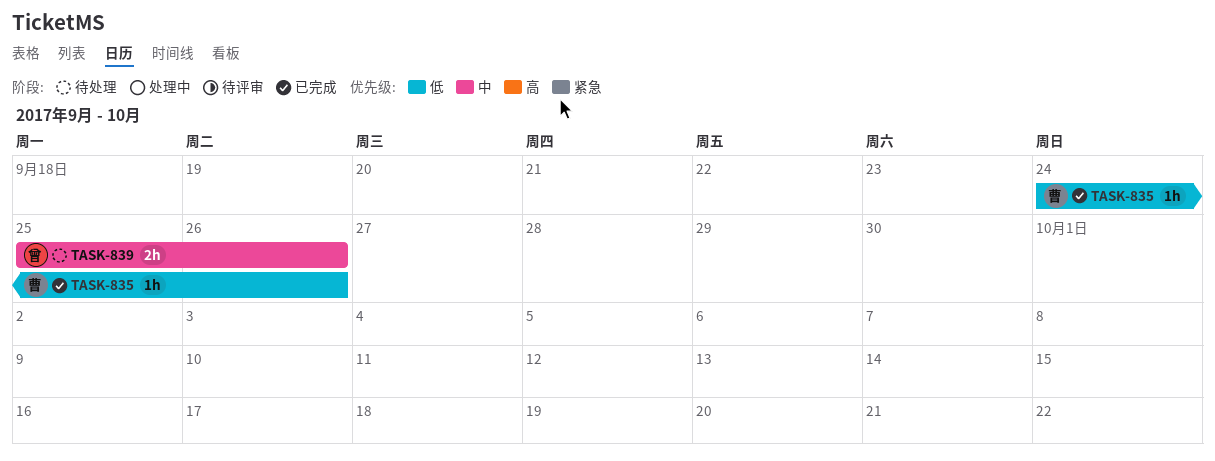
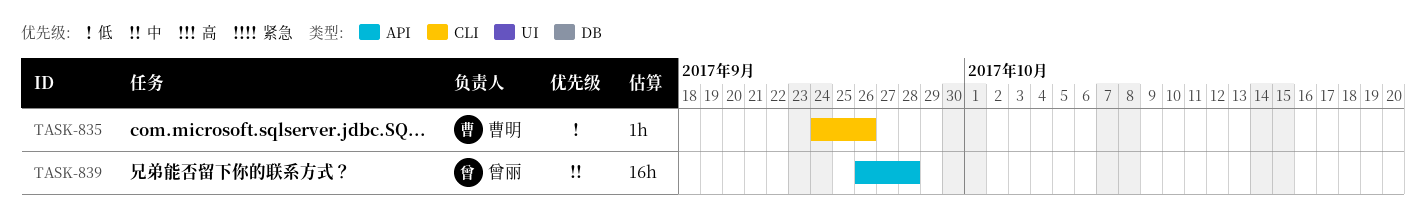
TASK-839, estimate: 2h -> 16h
TASK-839, start: Sep 25 -> Sep 26
TASK-839, due: Sep 26 -> Sep 28

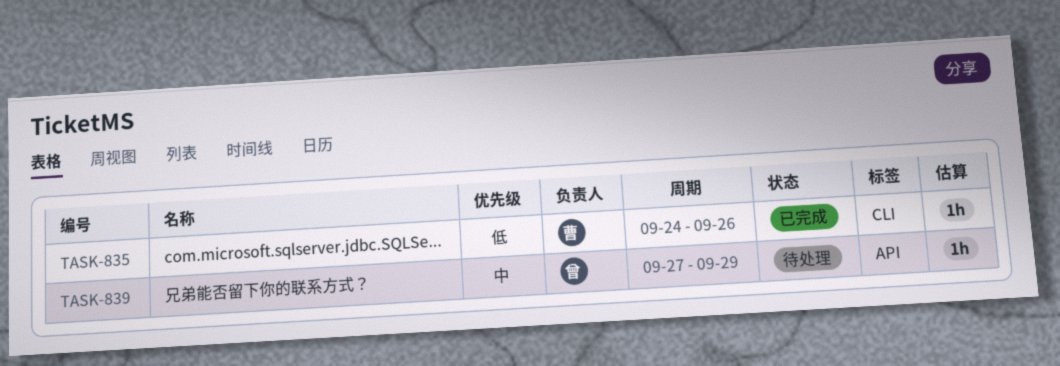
TASK-839, estimate: 16h -> 1h
TASK-839, start: Sep 26 -> Sep 27
TASK-839, due: Sep 28 -> Sep 29

